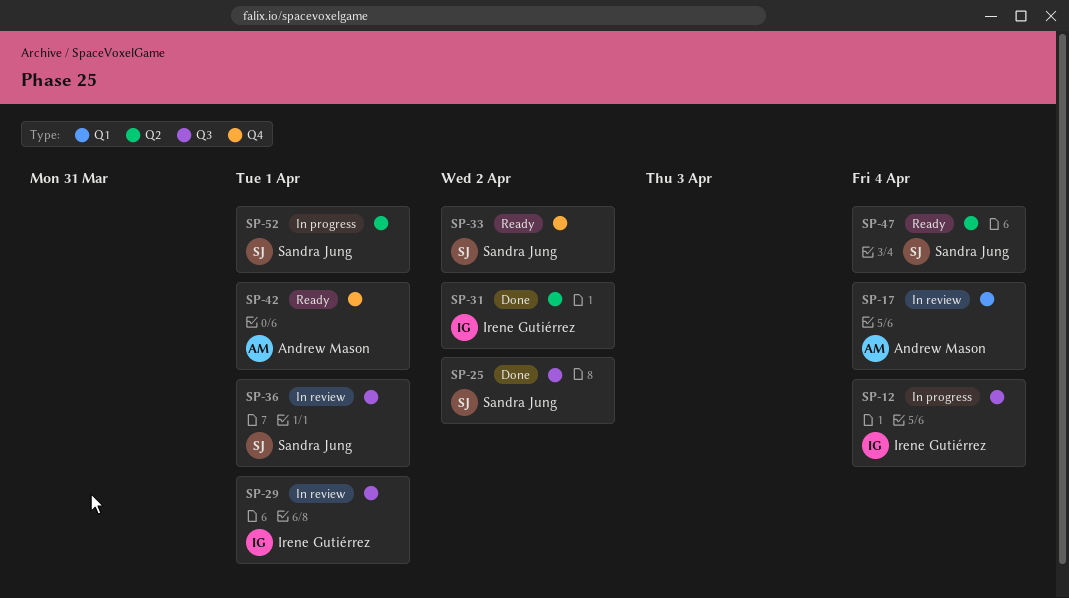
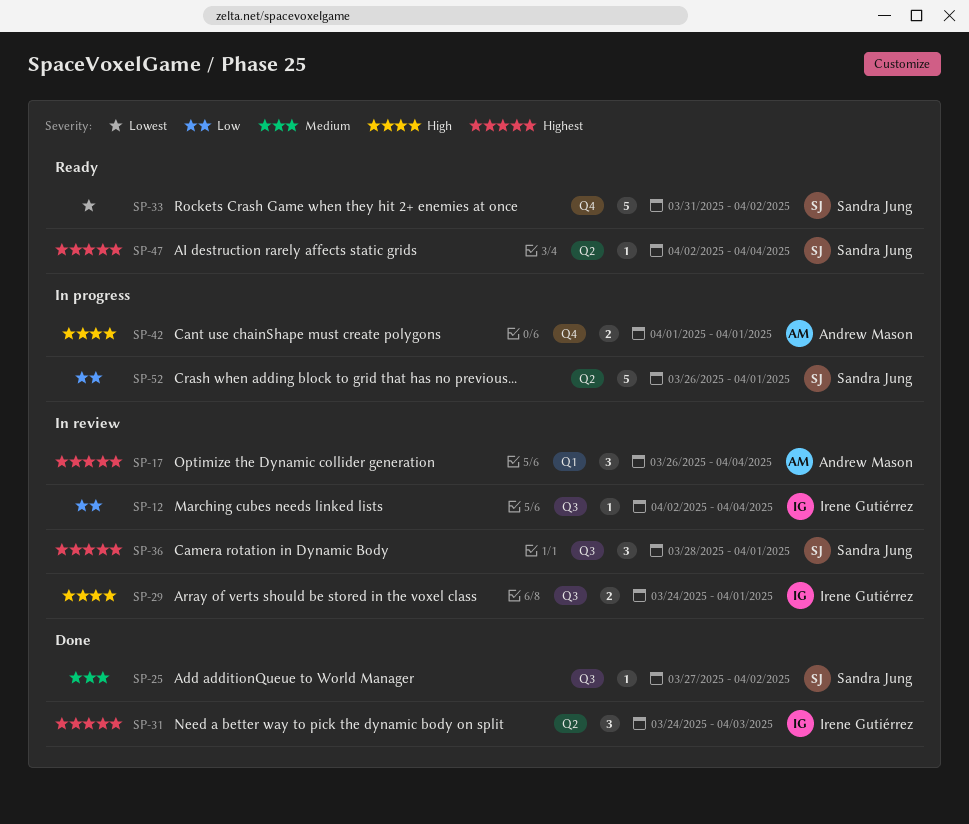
SP-12, status: In progress -> In review
SP-31, due: Apr 2 -> Apr 3
SP-42, status: Ready -> In progress

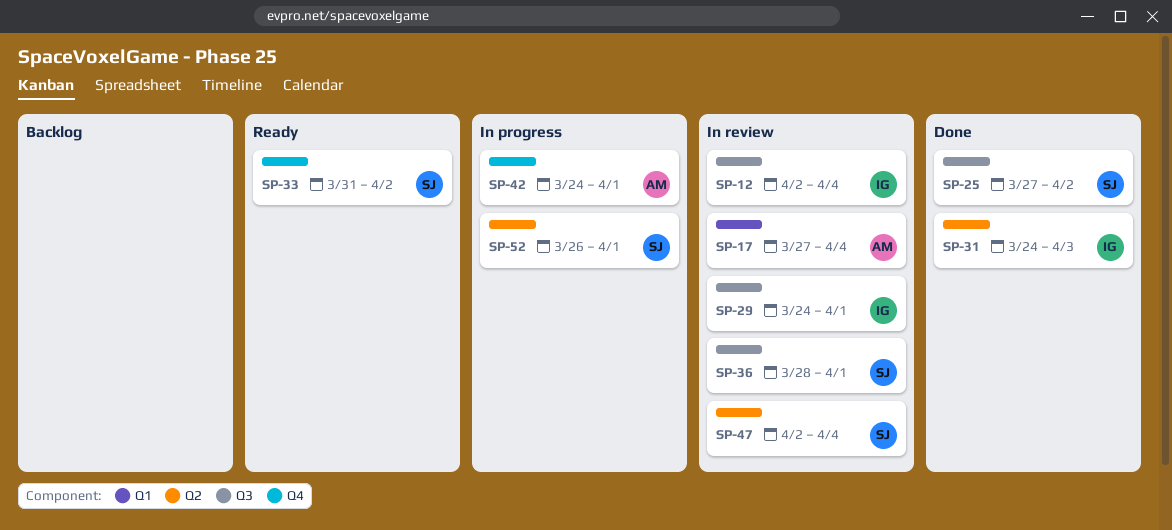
SP-17, start: Mar 26 -> Mar 27
SP-42, start: Apr 1 -> Mar 24
SP-47, status: Ready -> In review

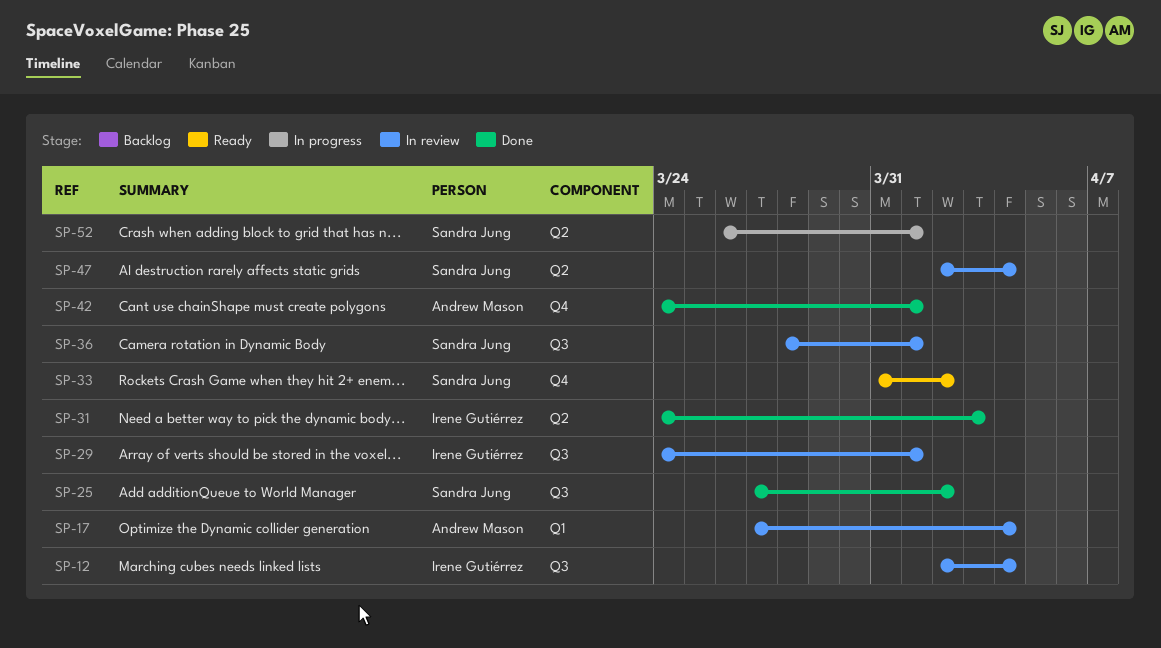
SP-42, status: In progress -> Done

